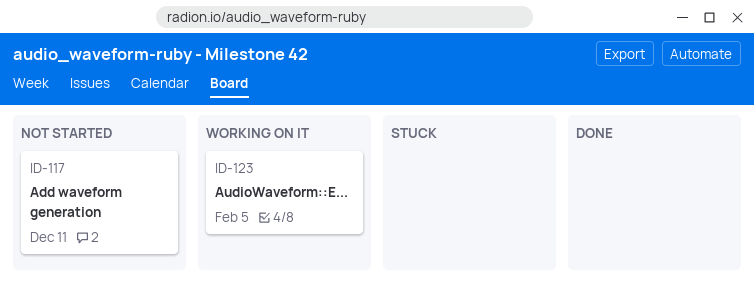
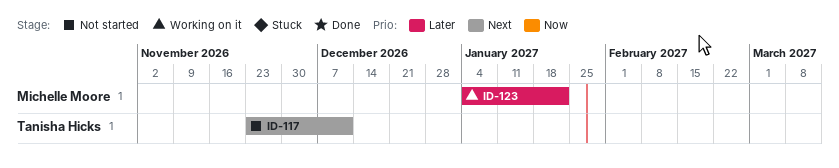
ID-123, due: Feb 5 -> Jan 22

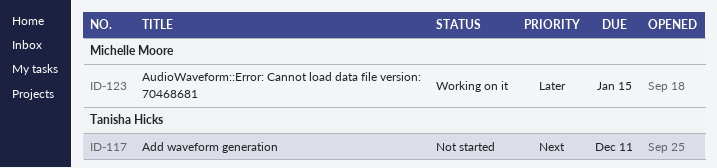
ID-123, due: Jan 22 -> Jan 15

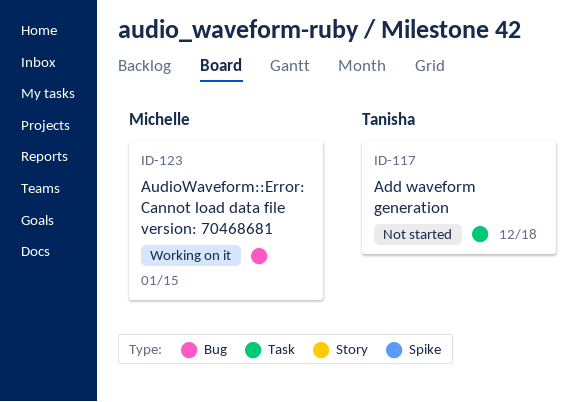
ID-117, due: Dec 11 -> Dec 18

